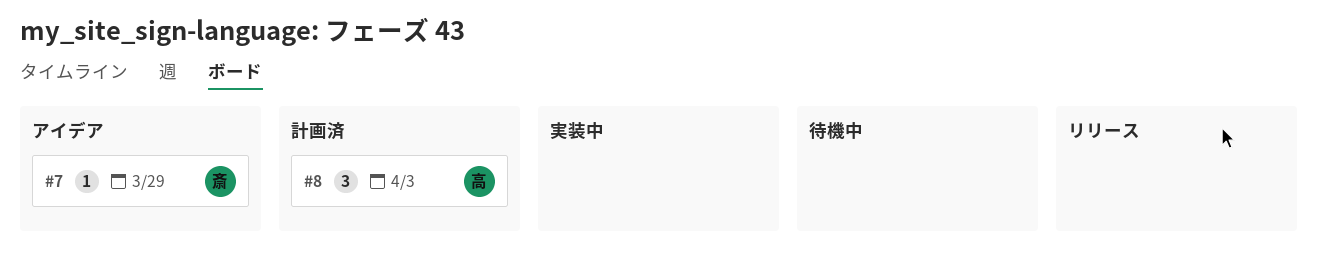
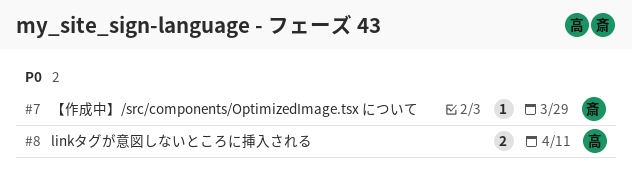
#8, estimate: 3 -> 2
#8, due: Apr 3 -> Apr 11

